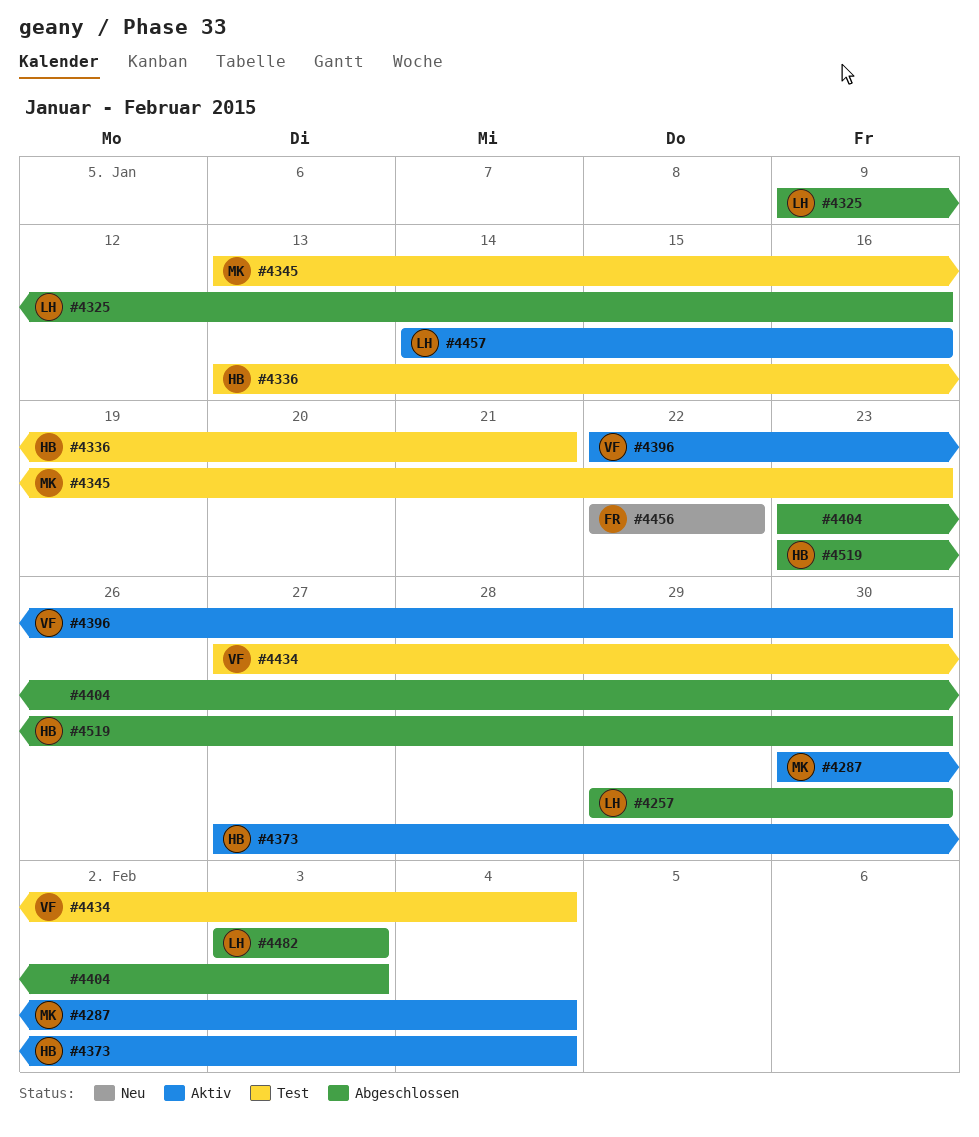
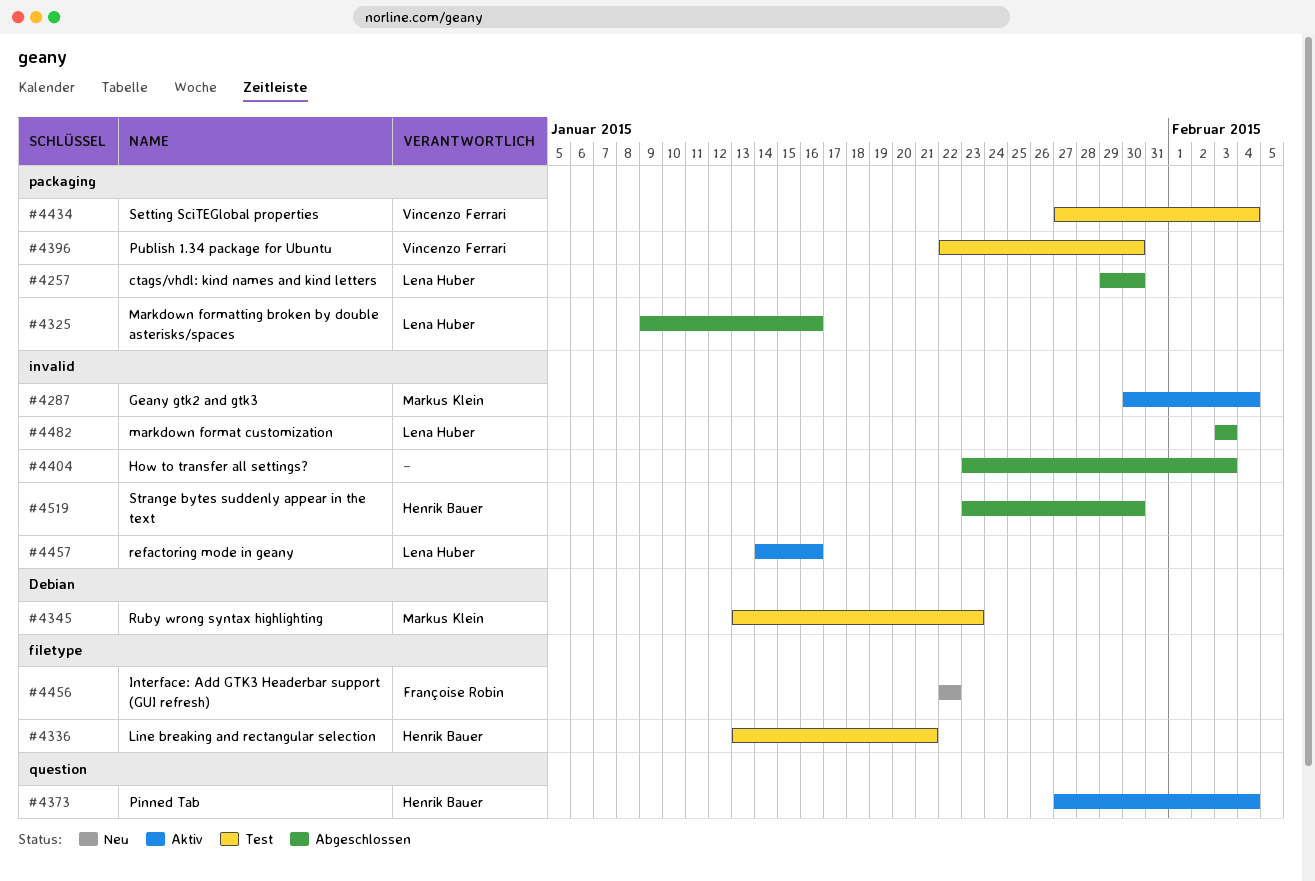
#4396, status: Aktiv -> Test

